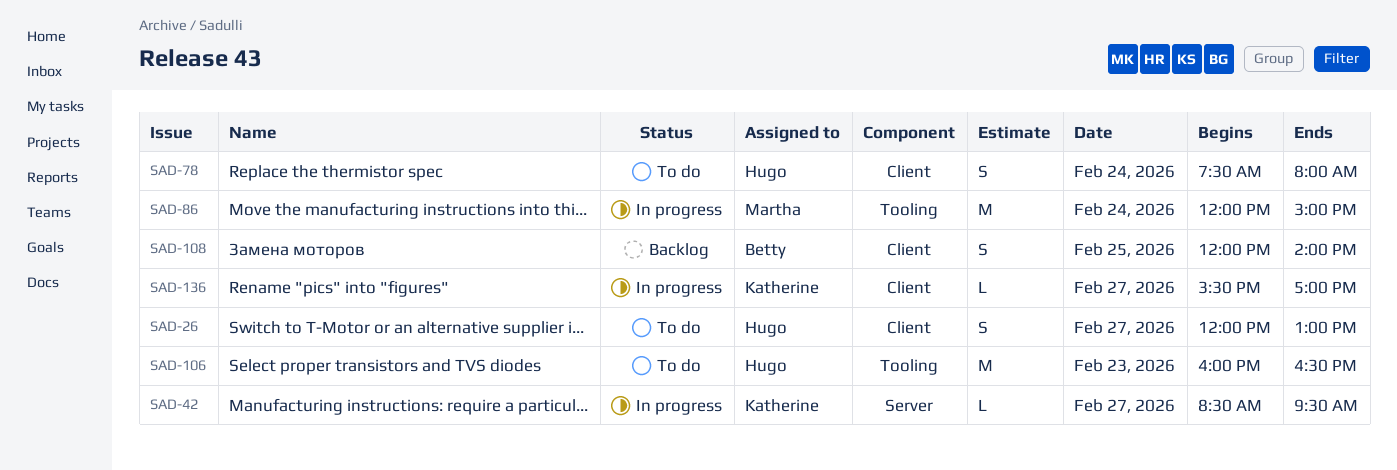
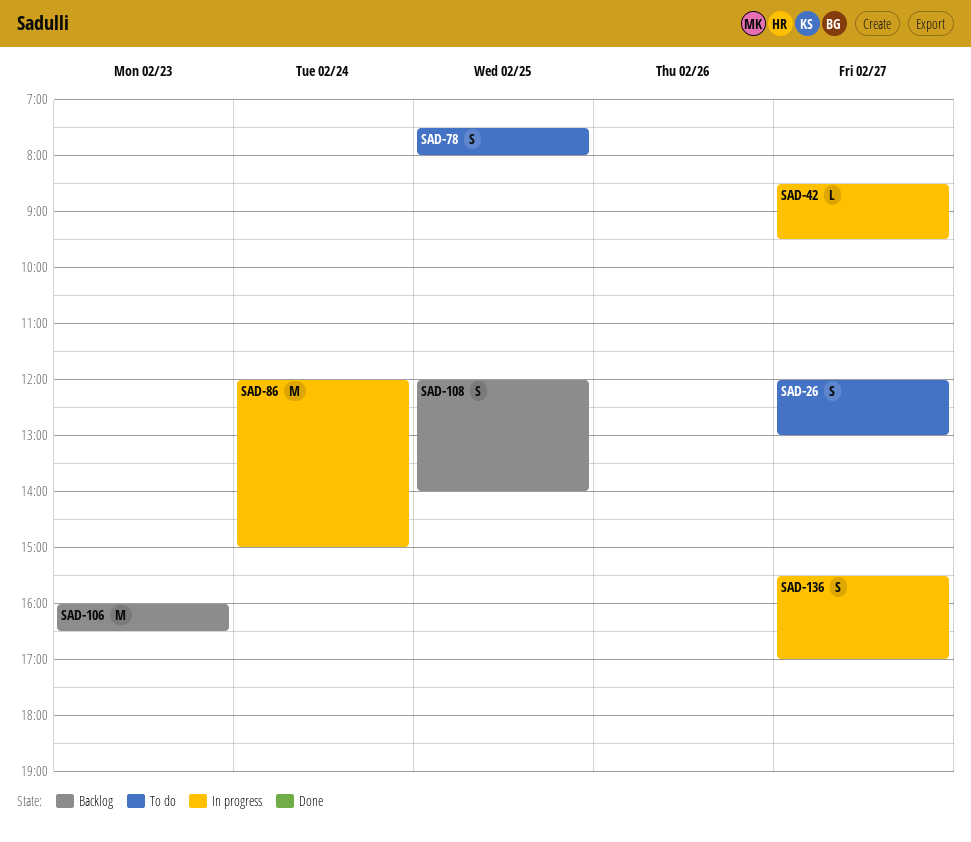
SAD-78, day: Feb 24 -> Feb 25
SAD-106, status: To do -> Backlog
SAD-136, estimate: L -> S

